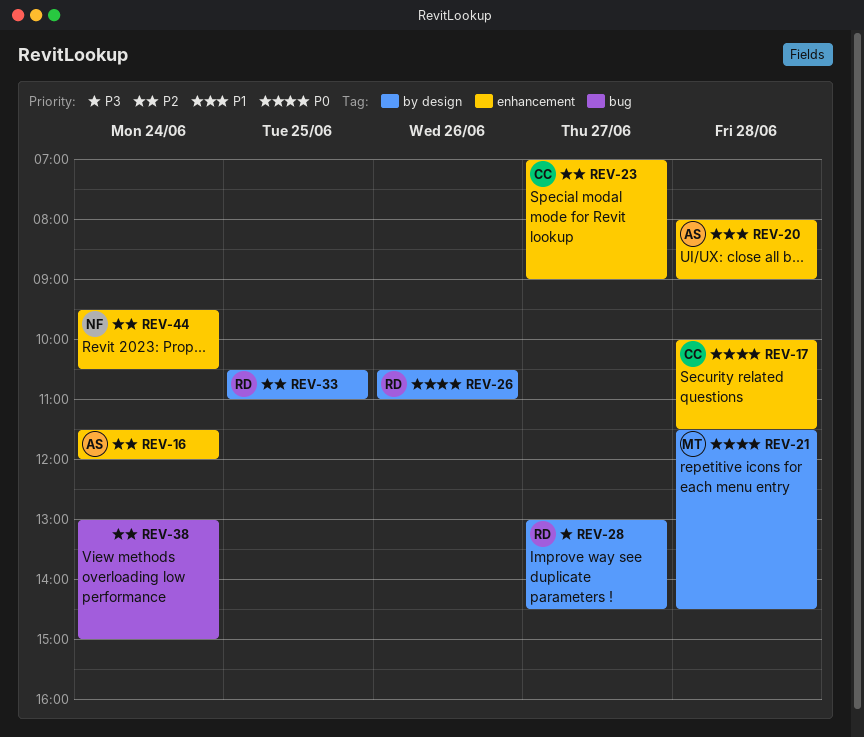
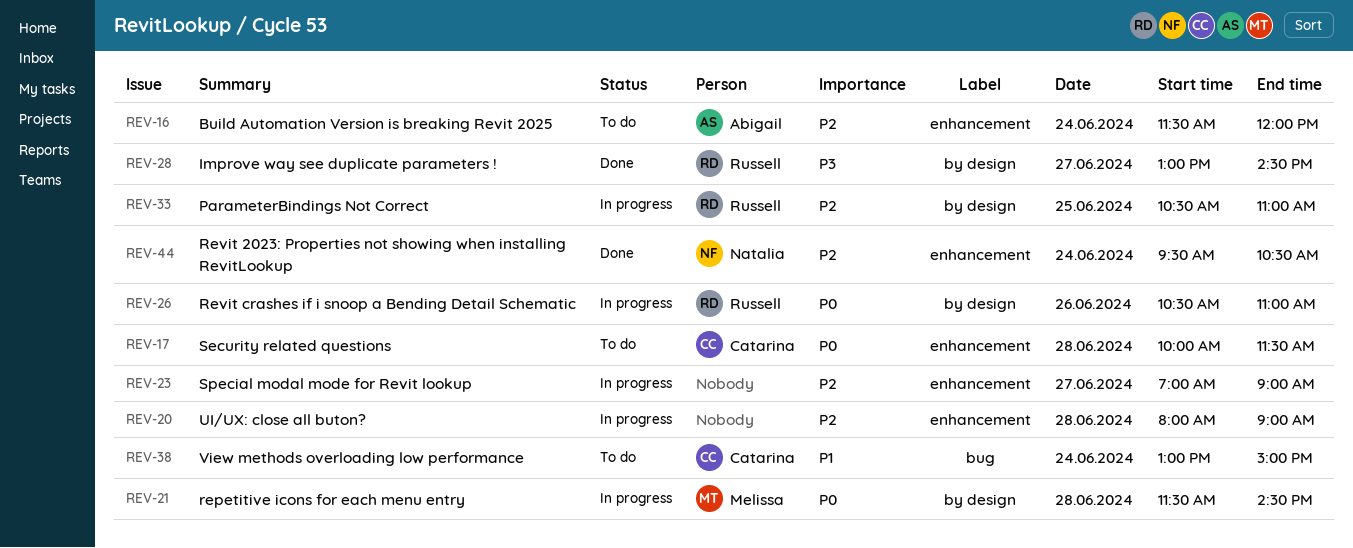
REV-20, owner: Abigail -> none
REV-20, priority: P1 -> P2
REV-23, owner: Catarina -> none
REV-38, owner: none -> Catarina
REV-38, priority: P2 -> P1

